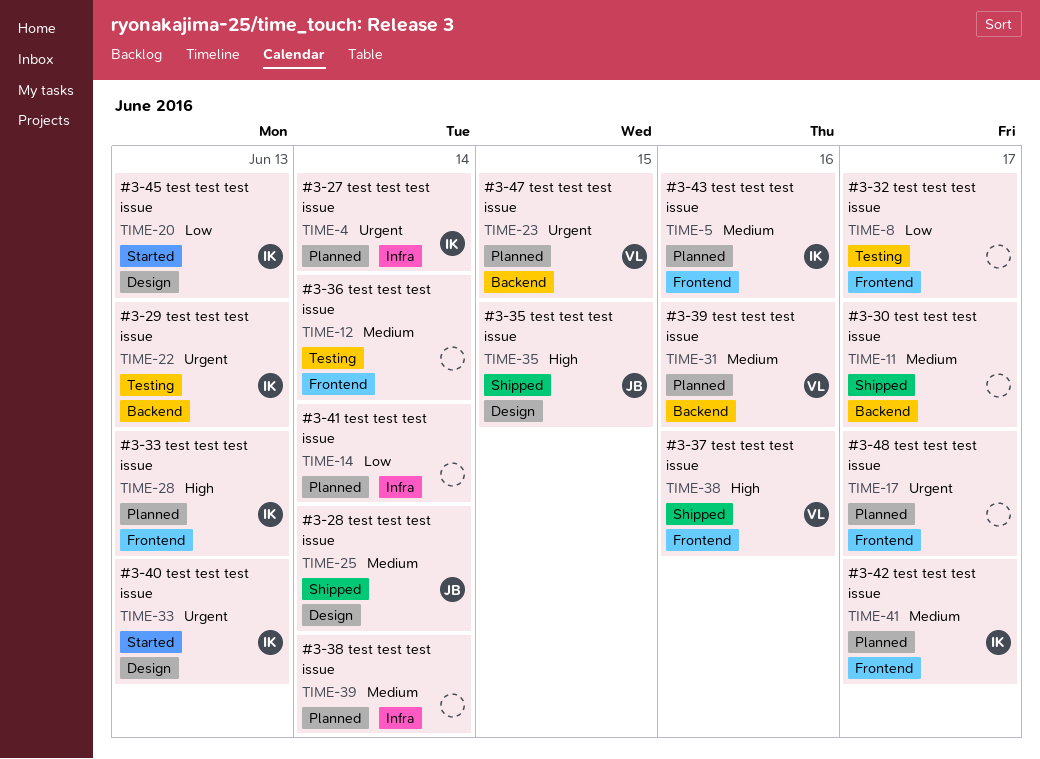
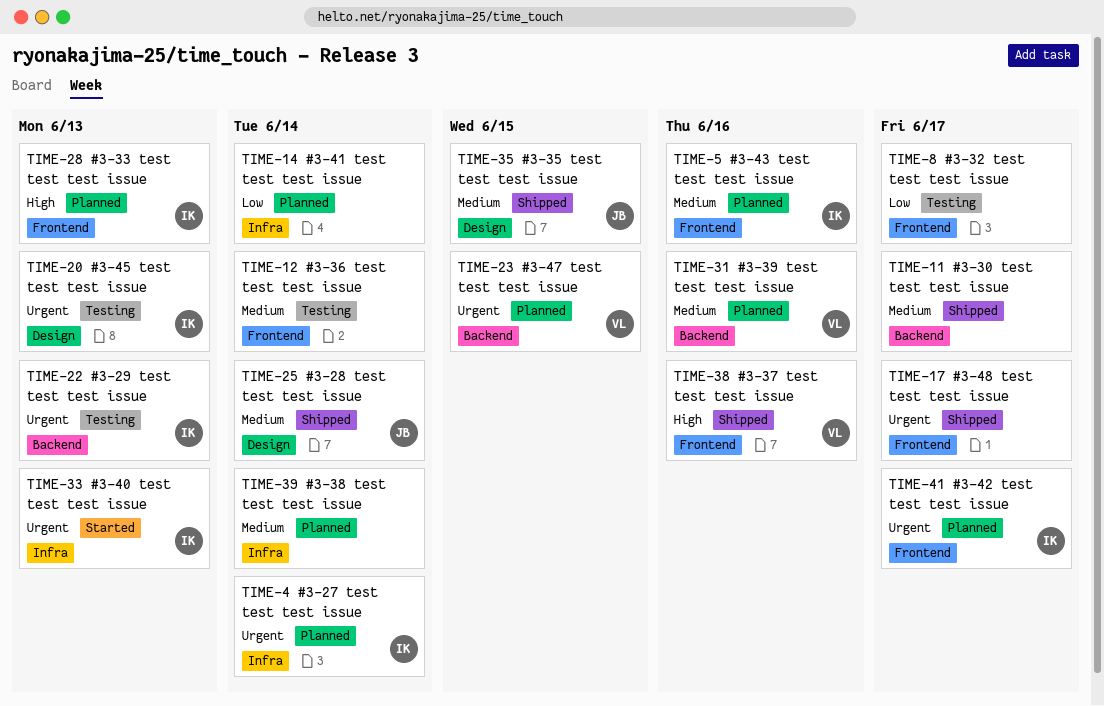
TIME-17, status: Planned -> Shipped
TIME-20, status: Started -> Testing
TIME-20, priority: Low -> Urgent
TIME-33, label: Design -> Infra
TIME-35, priority: High -> Medium
TIME-41, priority: Medium -> Urgent

